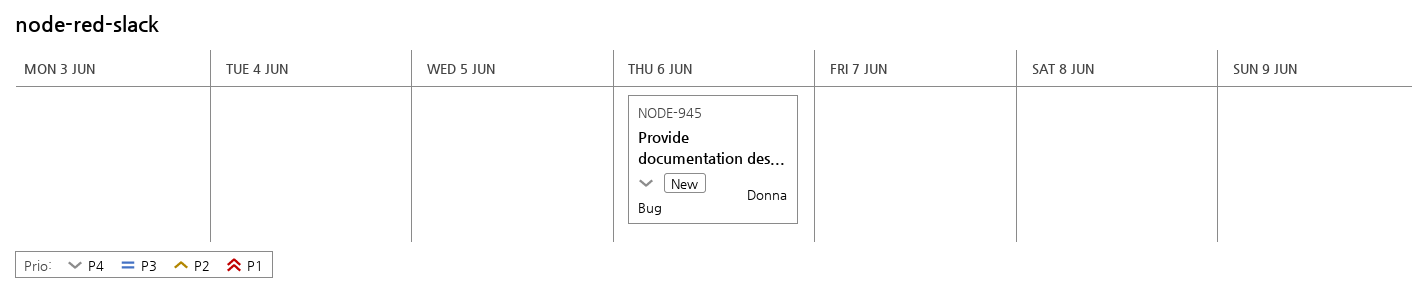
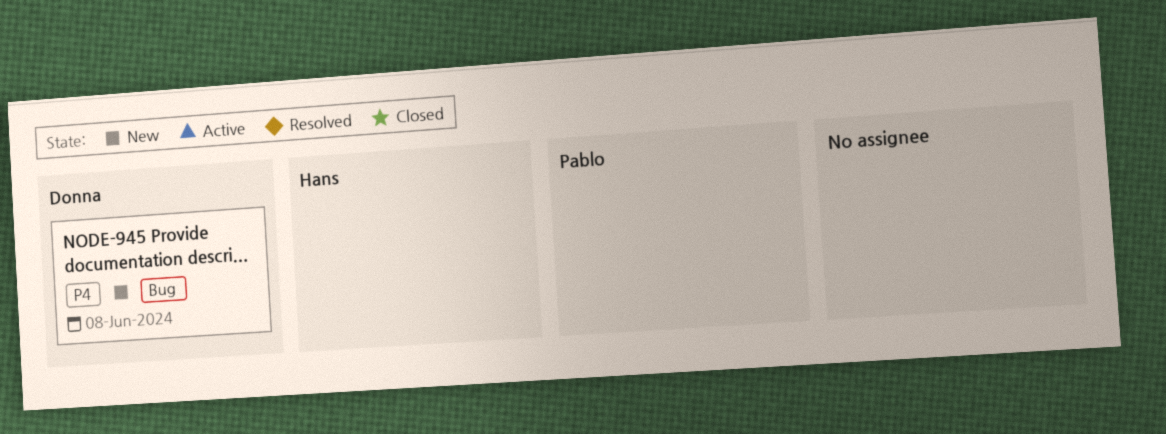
NODE-945, due: Jun 6 -> Jun 8

